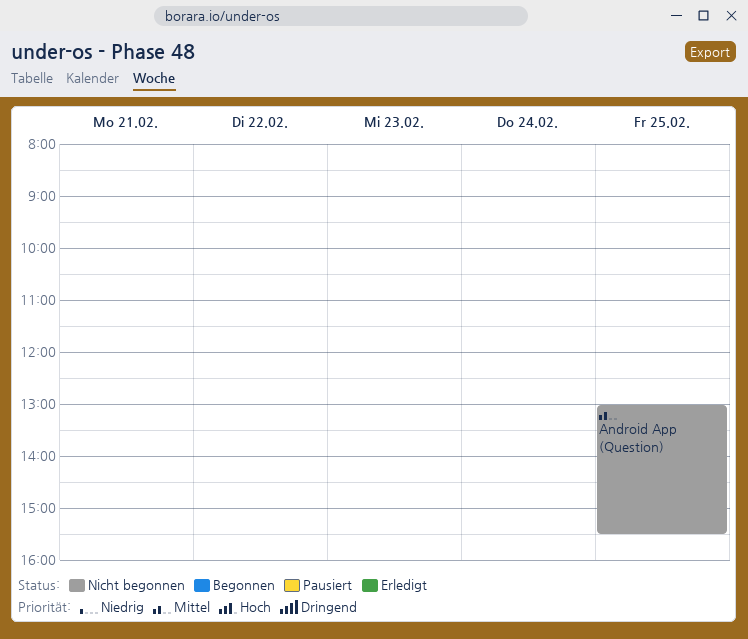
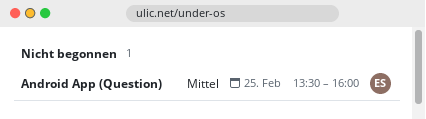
Android App (Question), begins: 13:00 -> 13:30
Android App (Question), ends: 15:30 -> 16:00

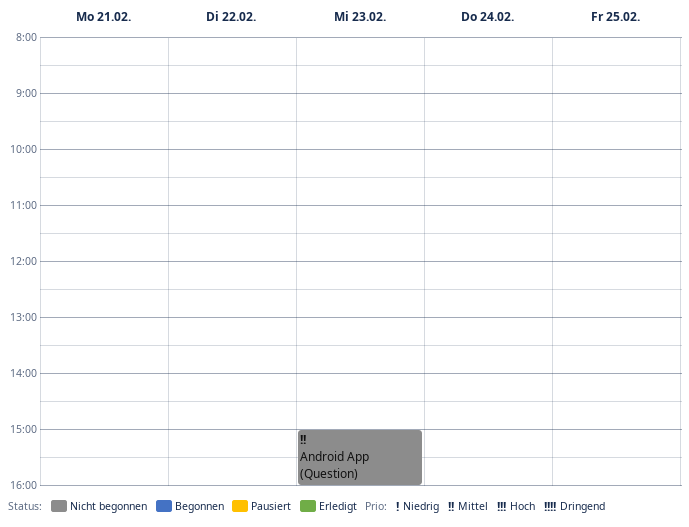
Android App (Question), day: Feb 25 -> Feb 23
Android App (Question), begins: 13:30 -> 15:00

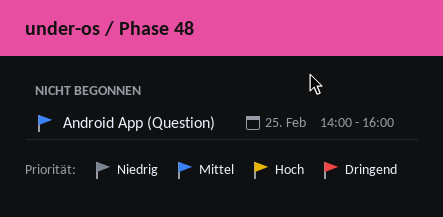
Android App (Question), day: Feb 23 -> Feb 25
Android App (Question), begins: 15:00 -> 14:00

